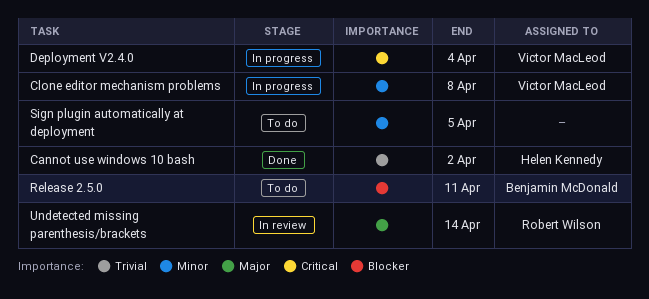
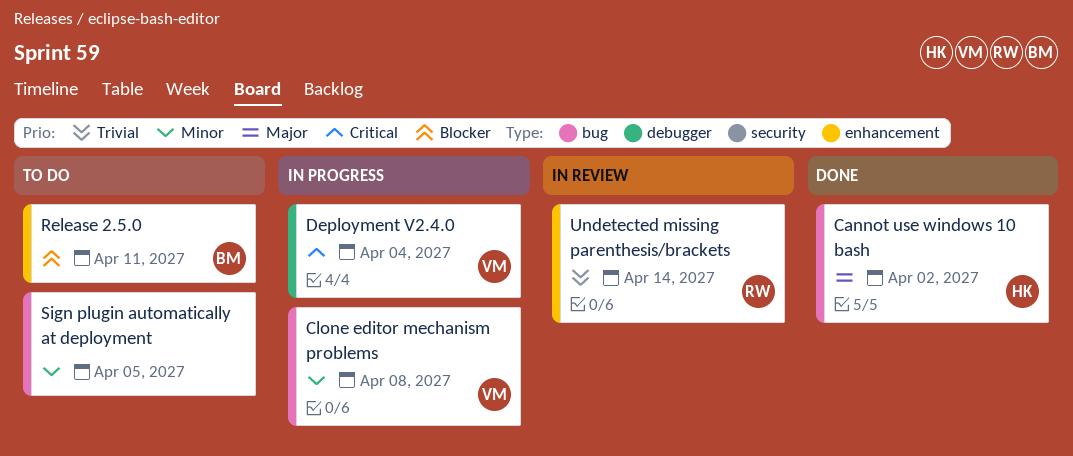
Cannot use windows 10 bash, priority: Trivial -> Major
Undetected missing parenthesis/brackets, priority: Major -> Trivial

